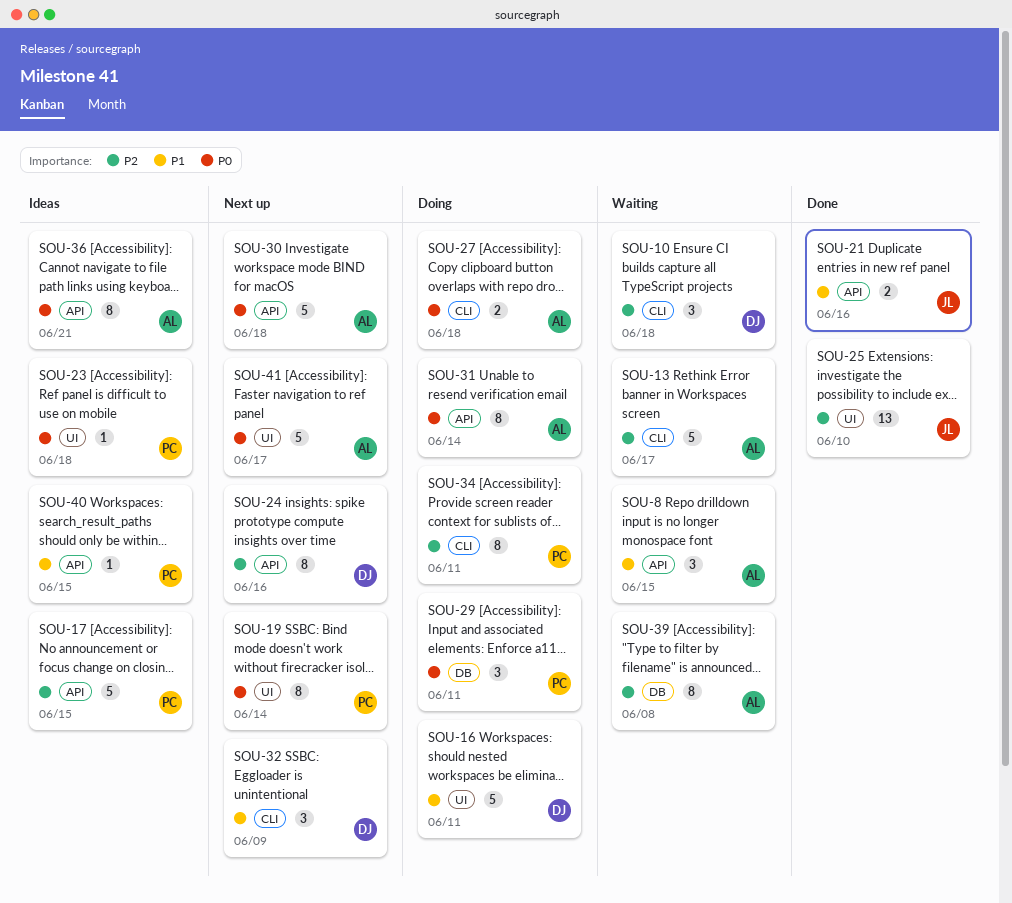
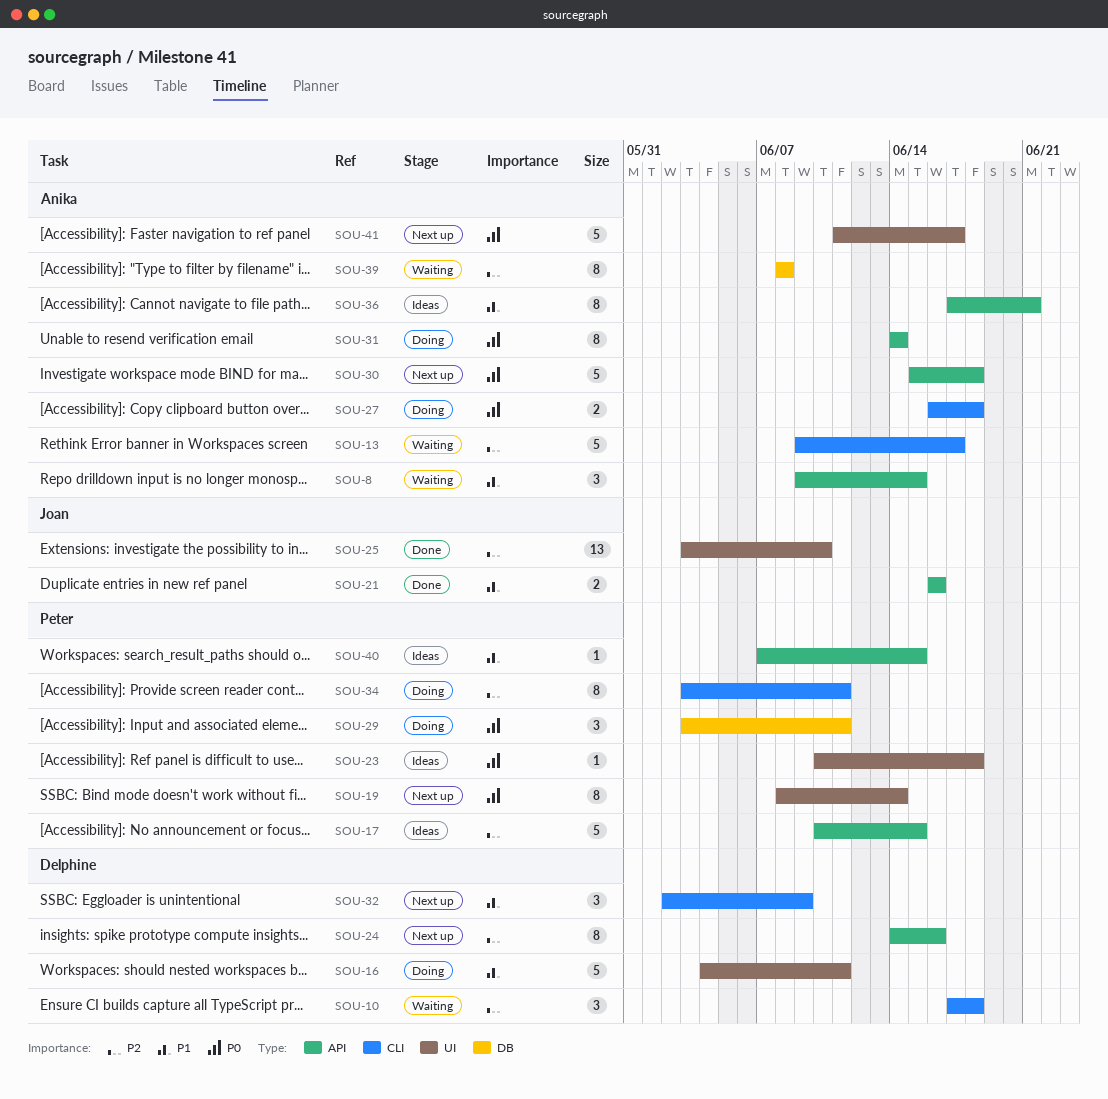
SOU-36, priority: P0 -> P1

